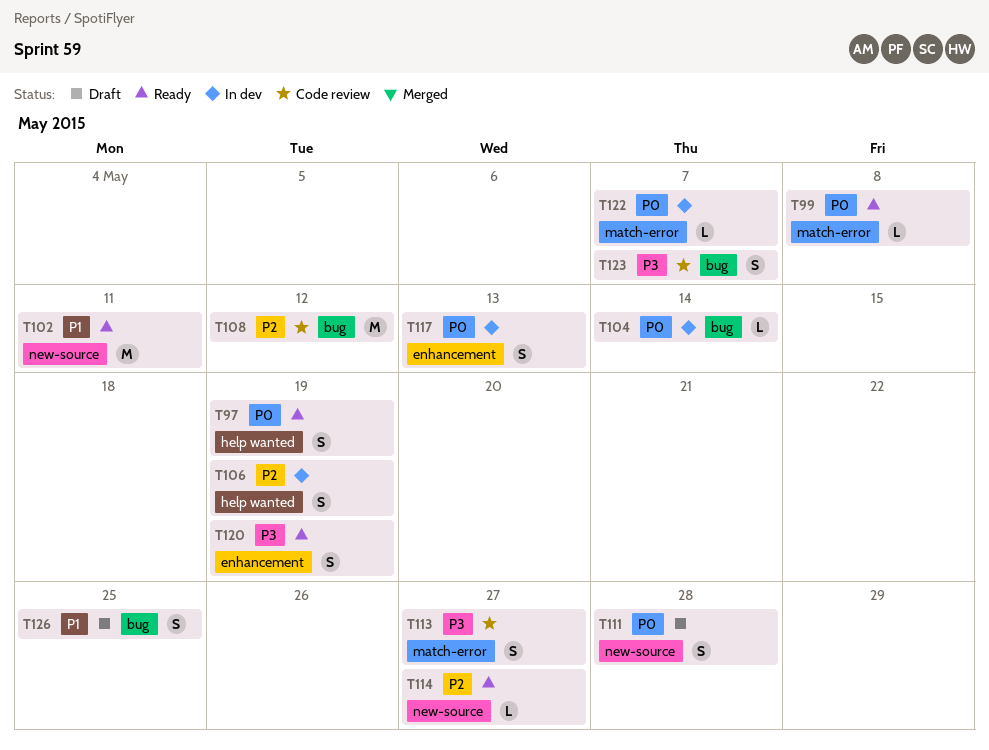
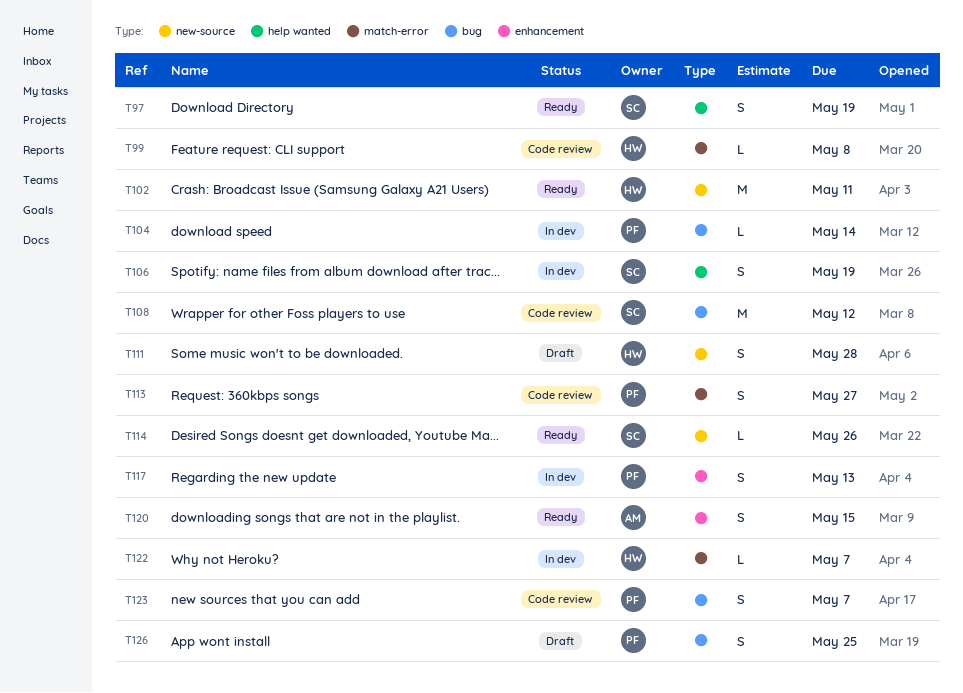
T99, status: Ready -> Code review
T114, due: May 27 -> May 26
T120, due: May 19 -> May 15

